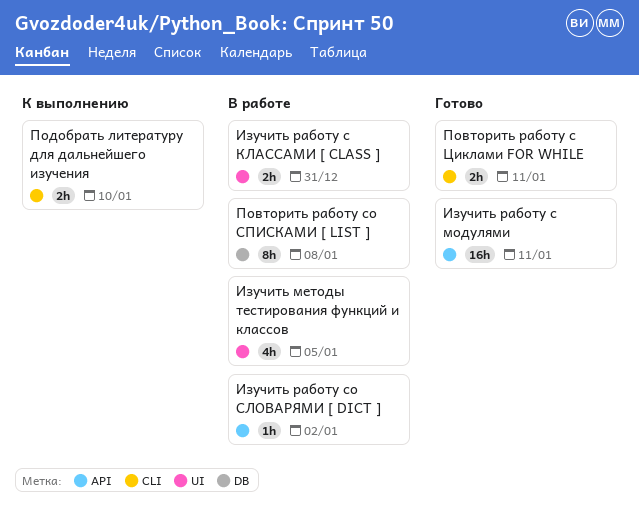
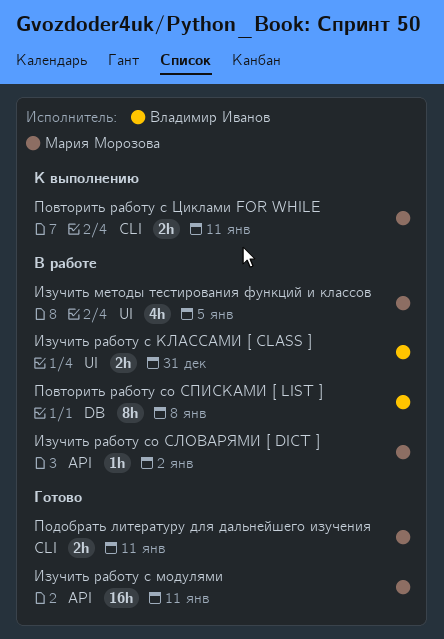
Повторить работу с Циклами FOR WHILE, status: Готово -> К выполнению
Подобрать литературу для дальнейшего изучения, status: К выполнению -> Готово
Подобрать литературу для дальнейшего изучения, due: Jan 10 -> Jan 11

